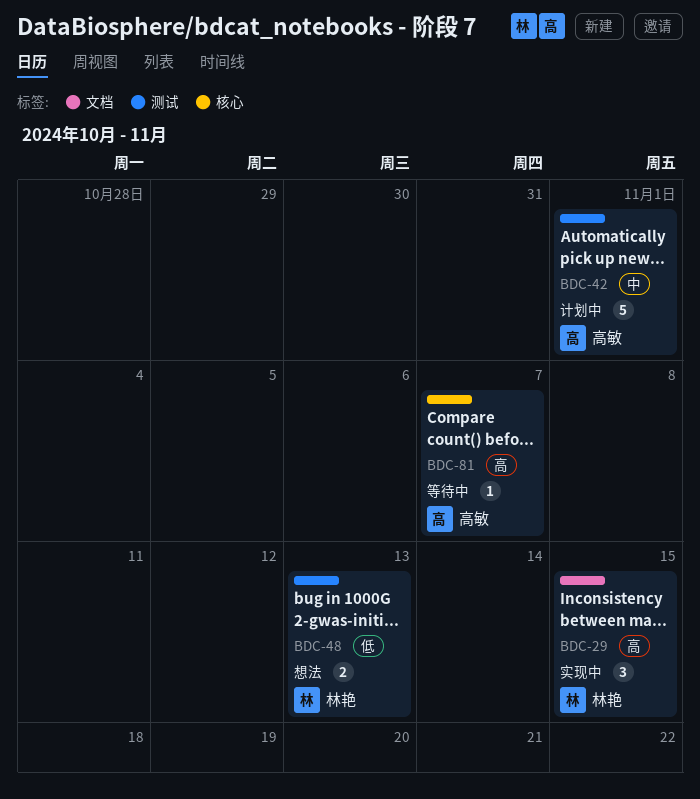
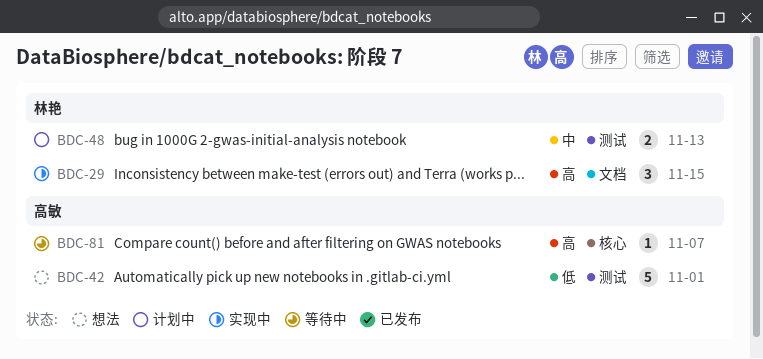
BDC-42, status: 计划中 -> 想法
BDC-42, priority: 中 -> 低
BDC-48, status: 想法 -> 计划中
BDC-48, priority: 低 -> 中

